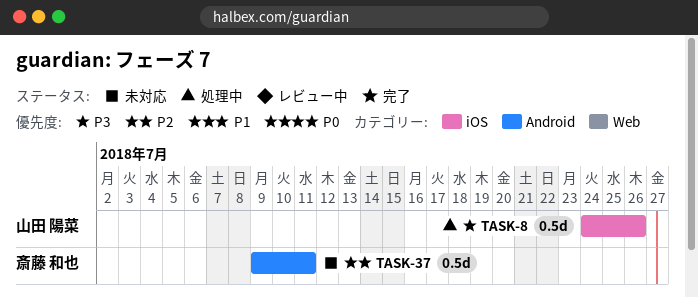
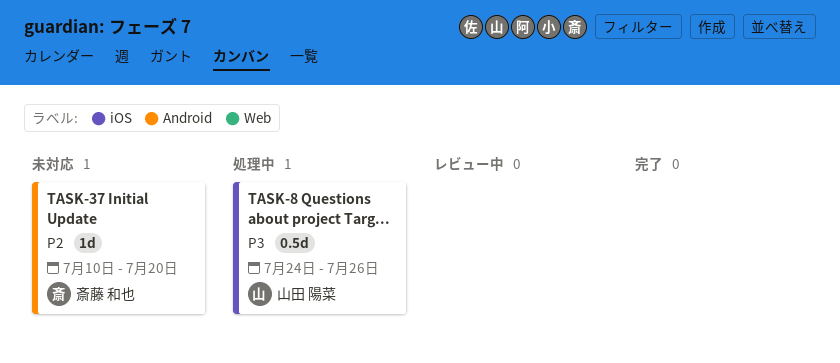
TASK-37, estimate: 0.5d -> 1d
TASK-37, start: Jul 9 -> Jul 10
TASK-37, due: Jul 11 -> Jul 20

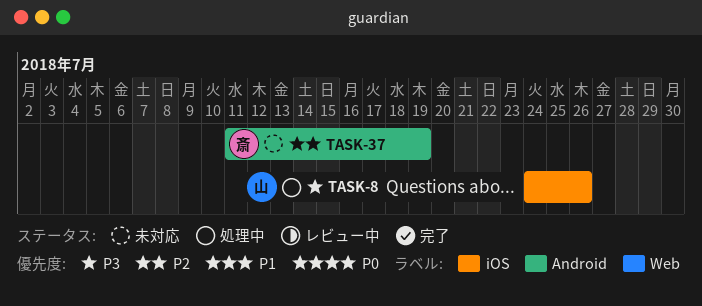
TASK-37, start: Jul 10 -> Jul 11
TASK-37, due: Jul 20 -> Jul 19

